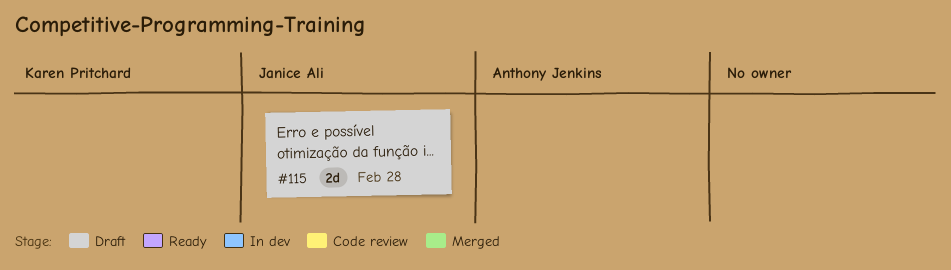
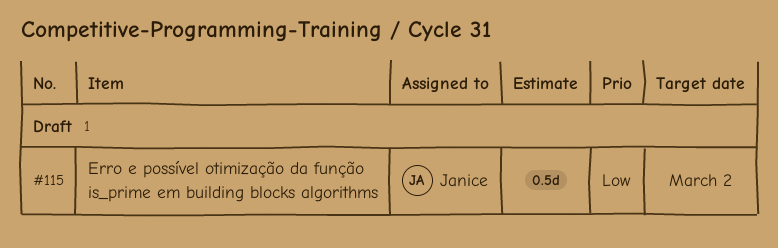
#115, estimate: 2d -> 0.5d
#115, due: Feb 28 -> Mar 2

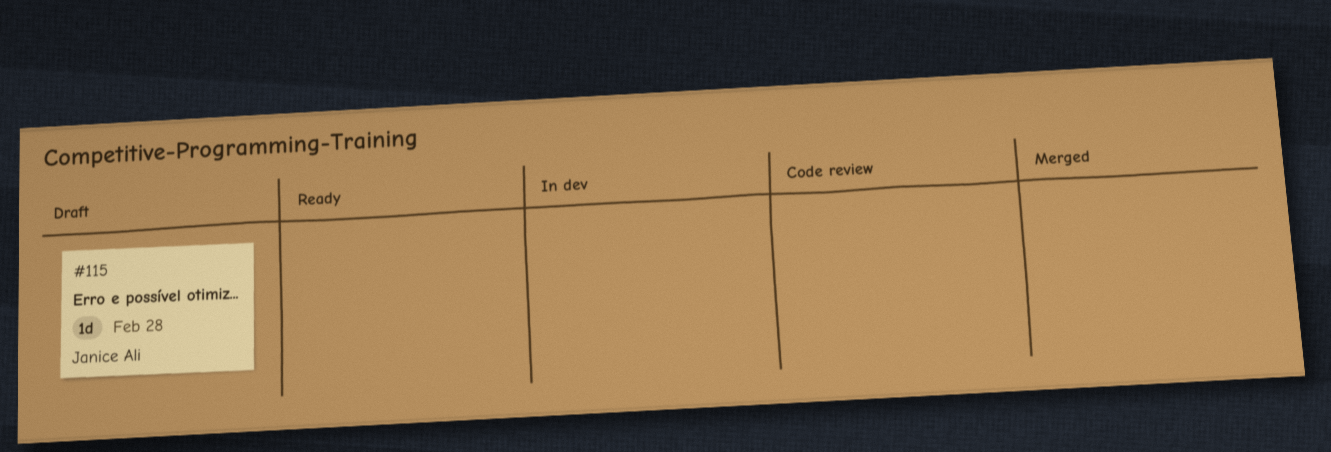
#115, estimate: 0.5d -> 1d
#115, due: Mar 2 -> Feb 28

